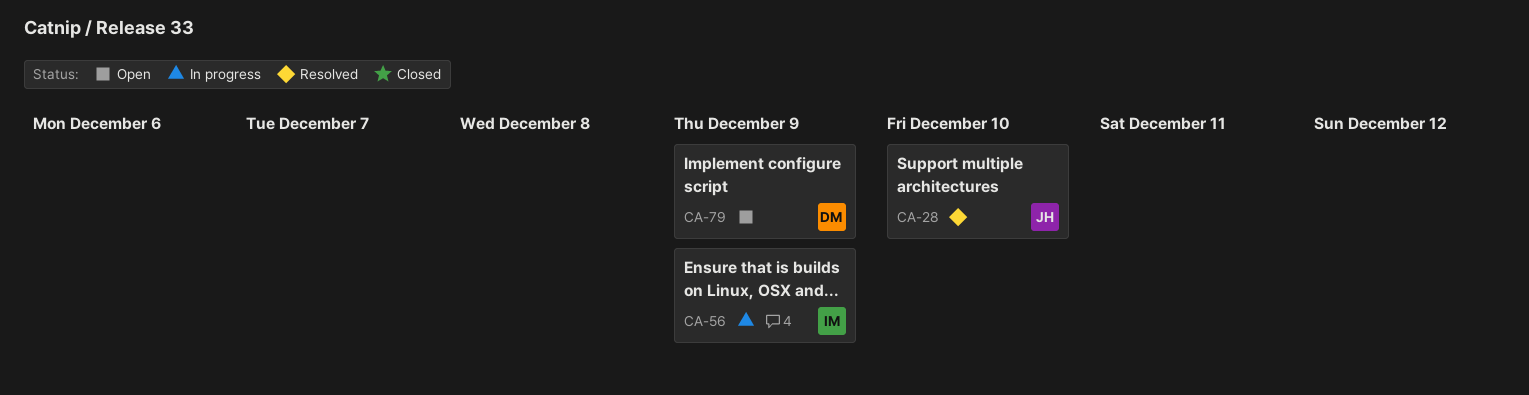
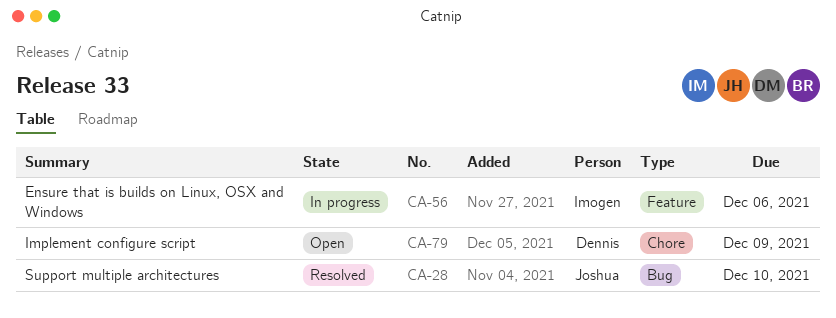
CA-56, due: Dec 9 -> Dec 6

